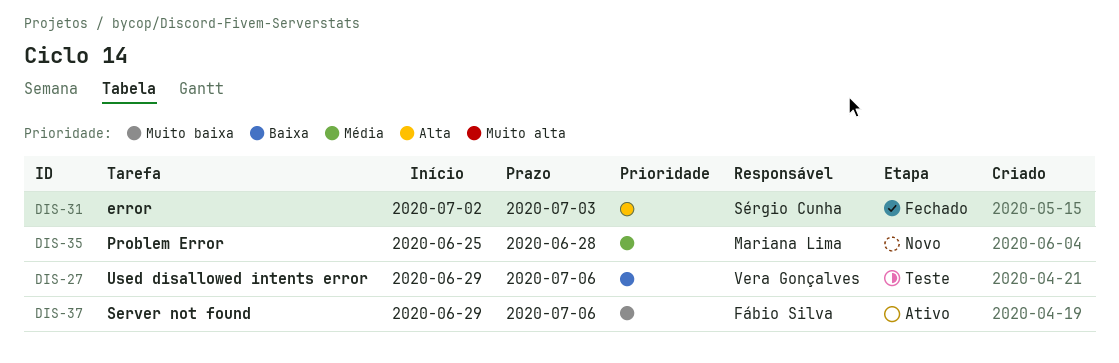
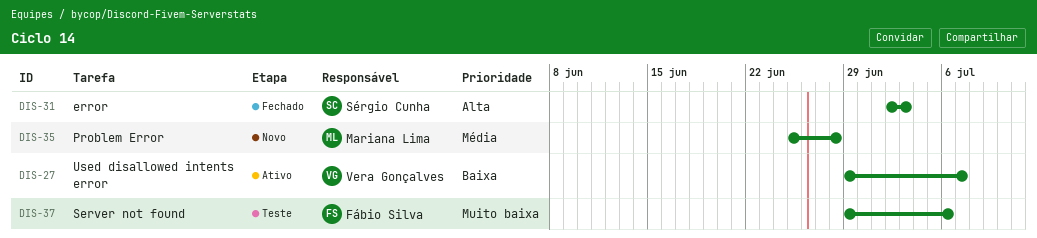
DIS-27, status: Teste -> Ativo
DIS-27, due: Jul 6 -> Jul 7
DIS-37, status: Ativo -> Teste

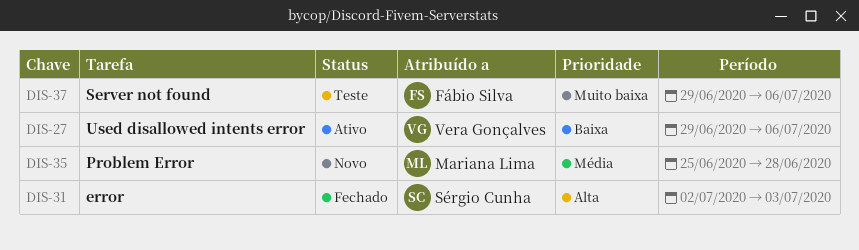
DIS-27, due: Jul 7 -> Jul 6

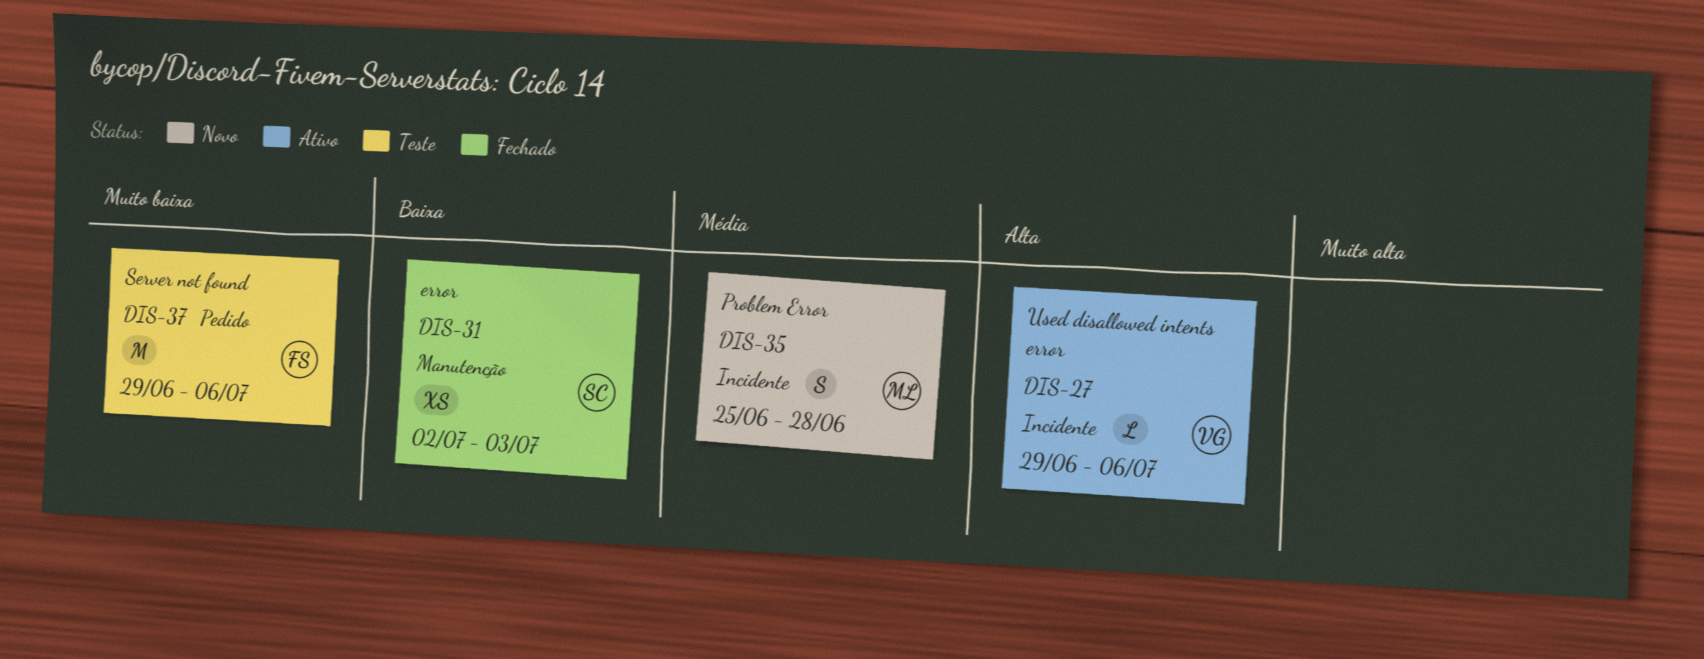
DIS-27, priority: Baixa -> Alta
DIS-31, priority: Alta -> Baixa

